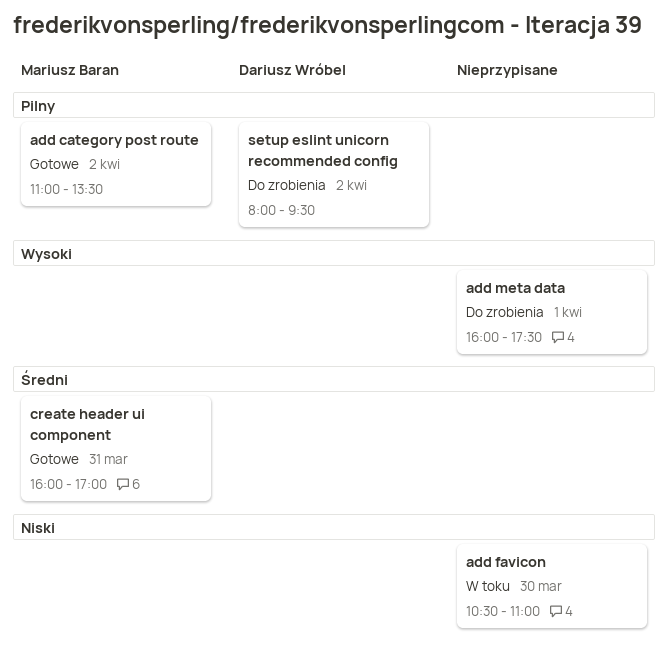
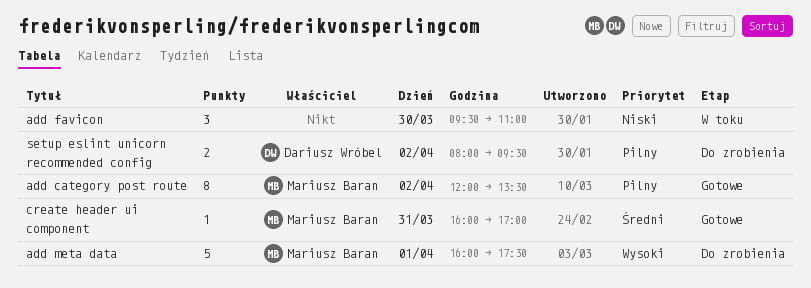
add category post route, begins: 11:00 -> 12:00
add favicon, begins: 10:30 -> 09:30
add meta data, owner: none -> Mariusz Baran

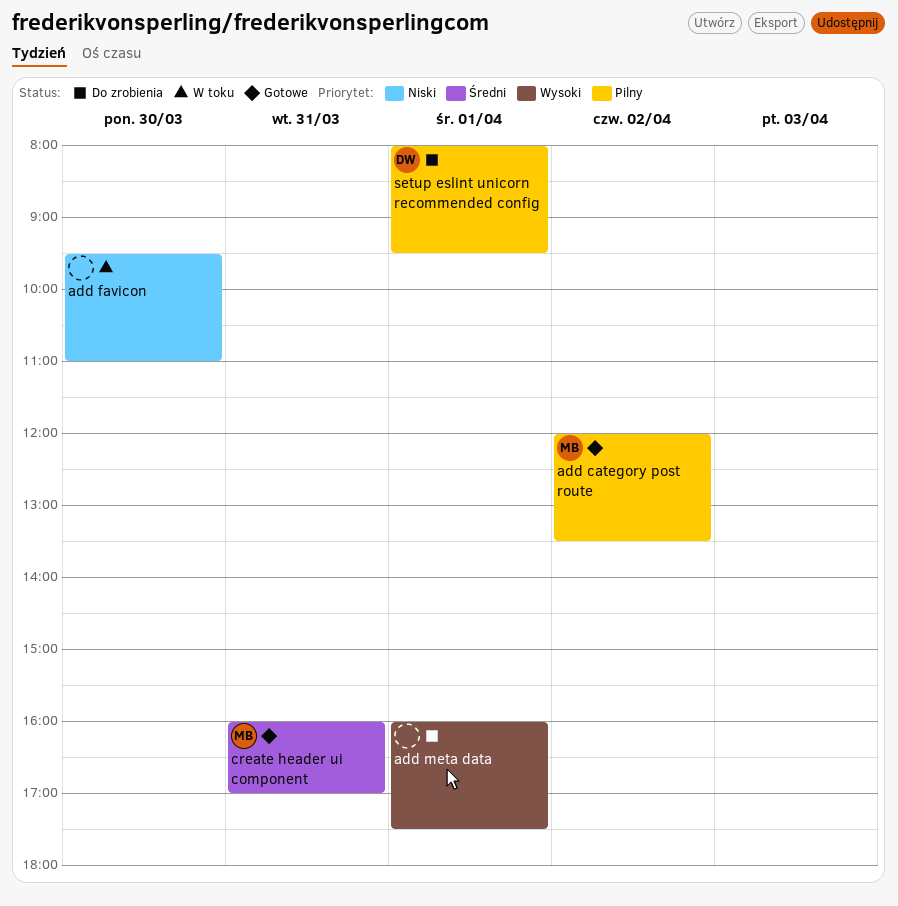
add meta data, owner: Mariusz Baran -> none
setup eslint unicorn recommended config, day: Apr 2 -> Apr 1

